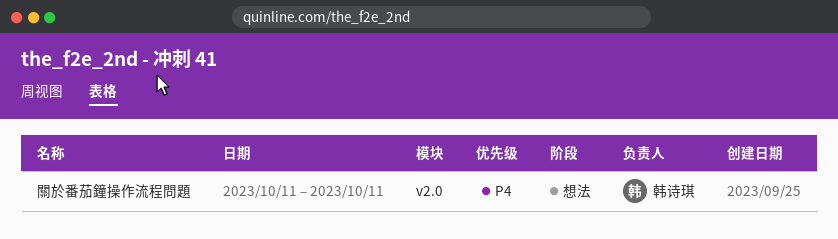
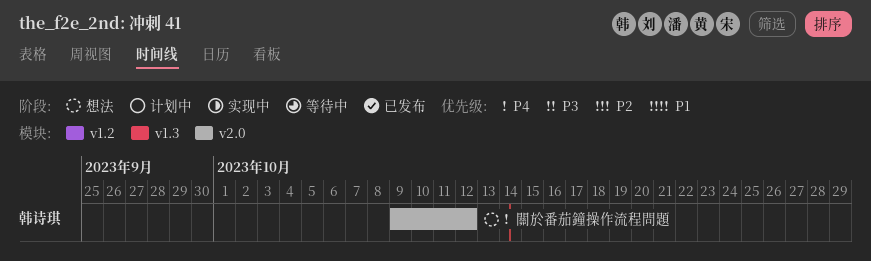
關於番茄鐘操作流程問題, start: Oct 11 -> Oct 9
關於番茄鐘操作流程問題, due: Oct 11 -> Oct 12

